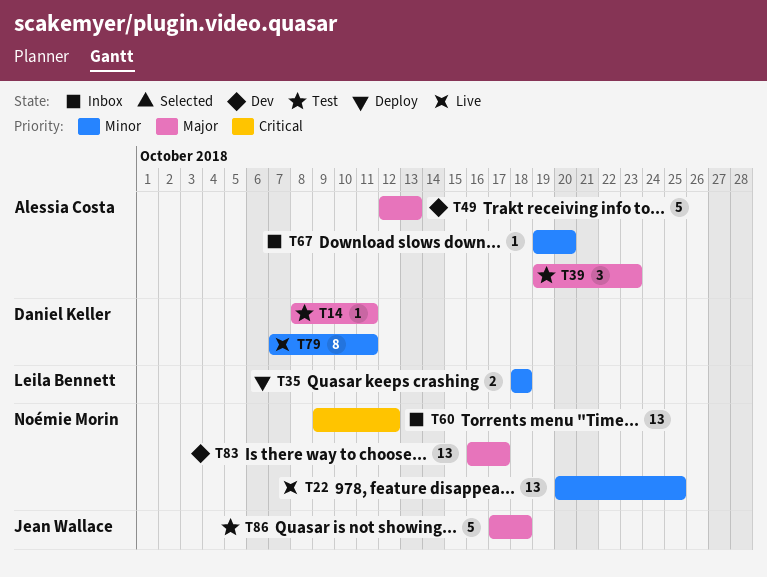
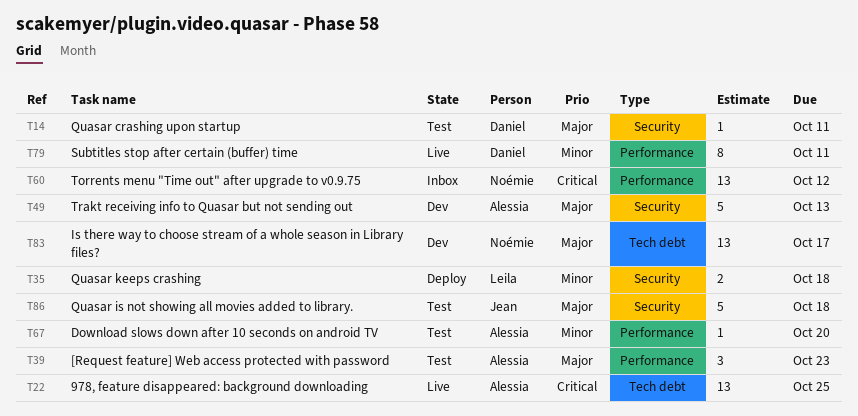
T22, owner: Noémie Morin -> Alessia Costa
T22, priority: Minor -> Critical
T67, status: Inbox -> Test

